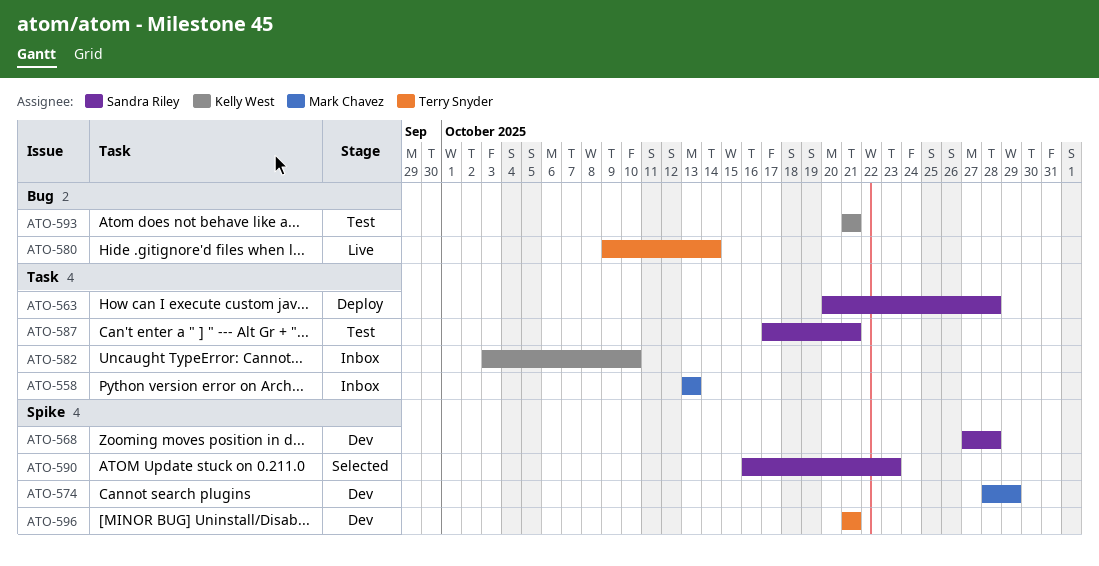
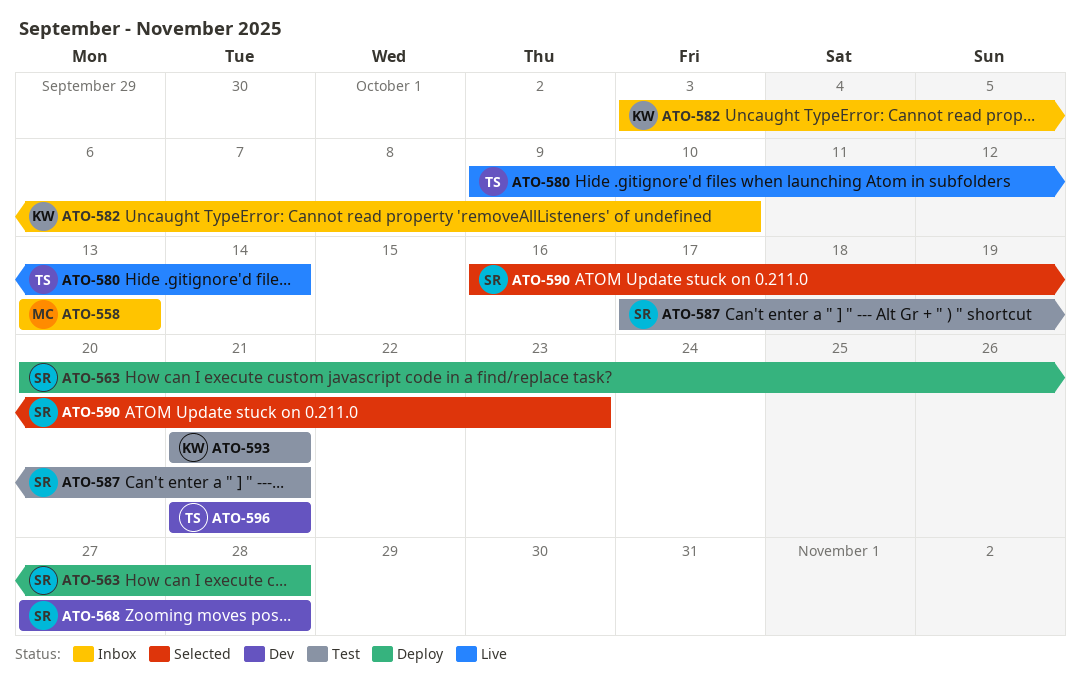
ATO-574: present -> none

